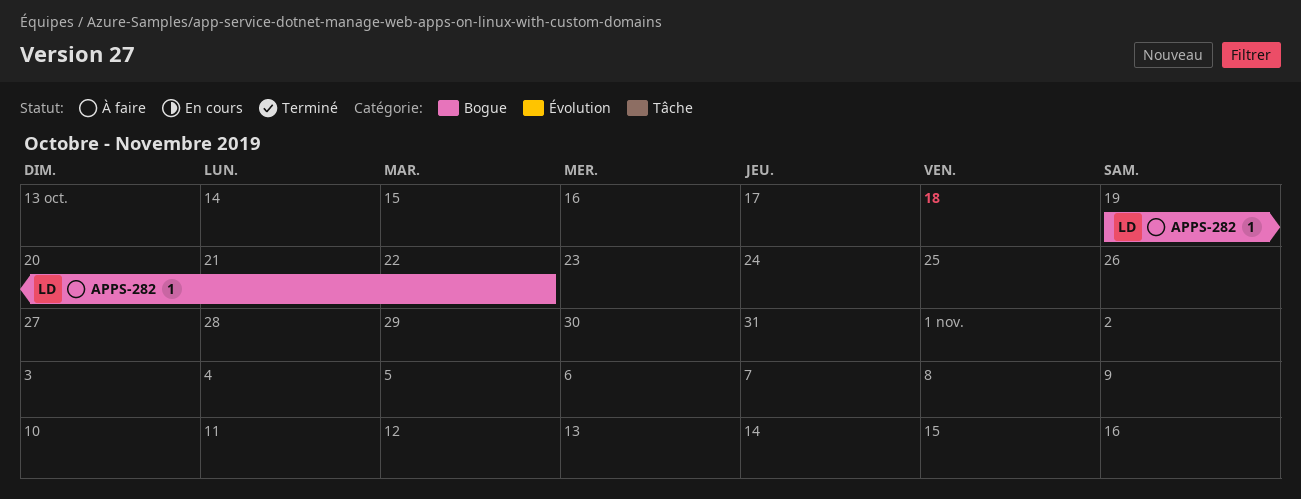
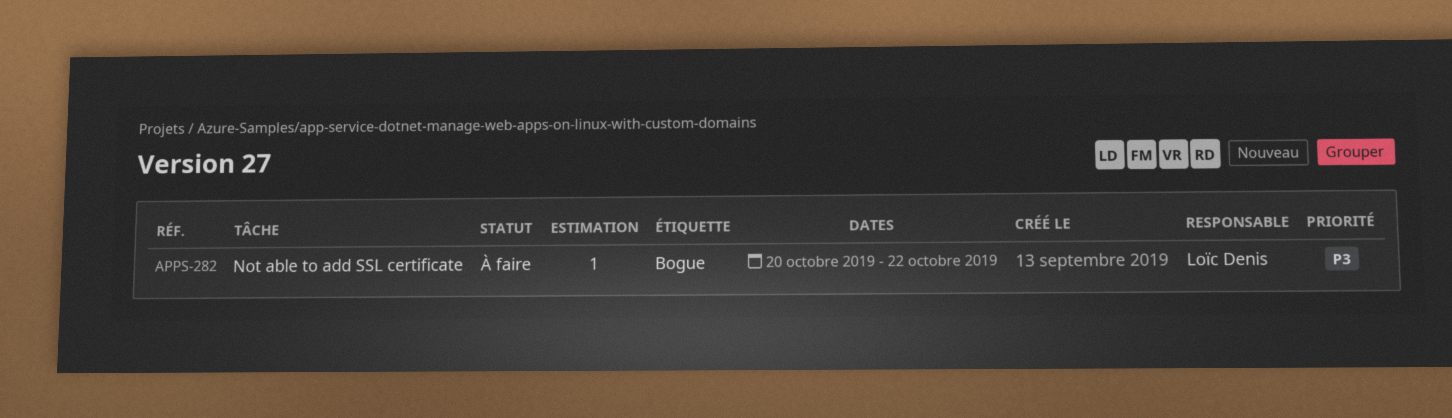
APPS-282, start: Oct 19 -> Oct 20

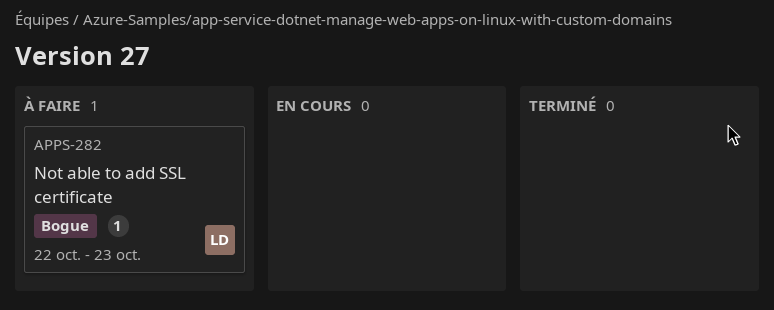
APPS-282, start: Oct 20 -> Oct 22
APPS-282, due: Oct 22 -> Oct 23

